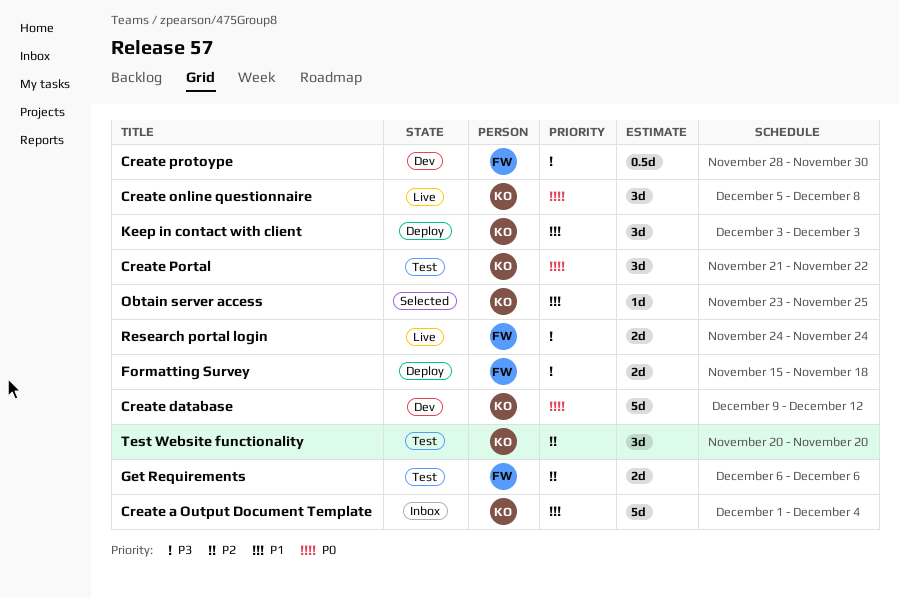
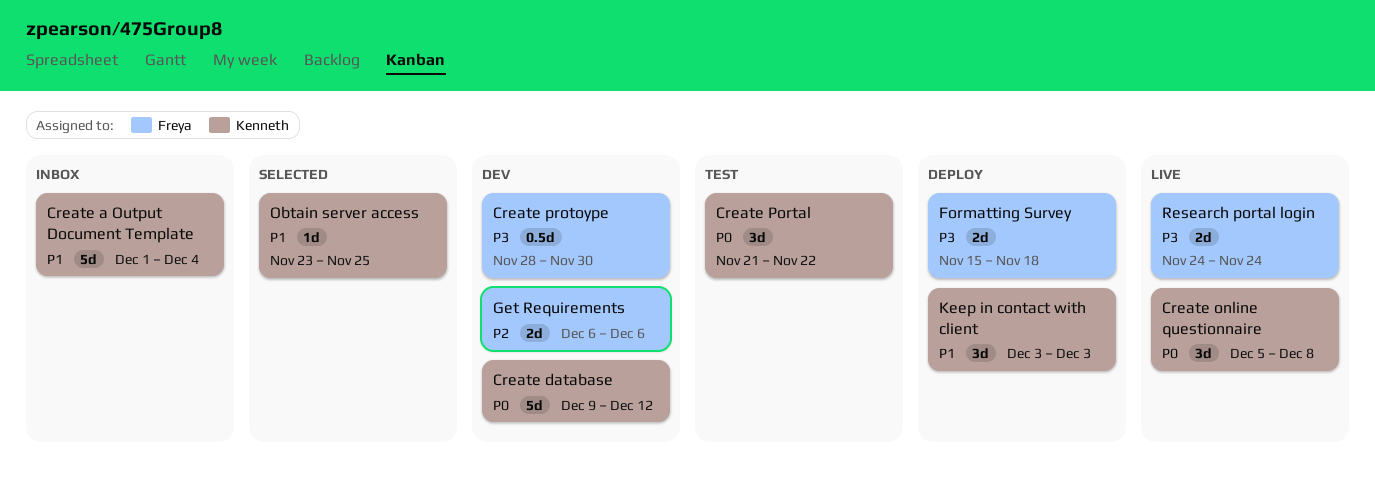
Get Requirements, status: Test -> Dev
Test Website functionality: present -> none

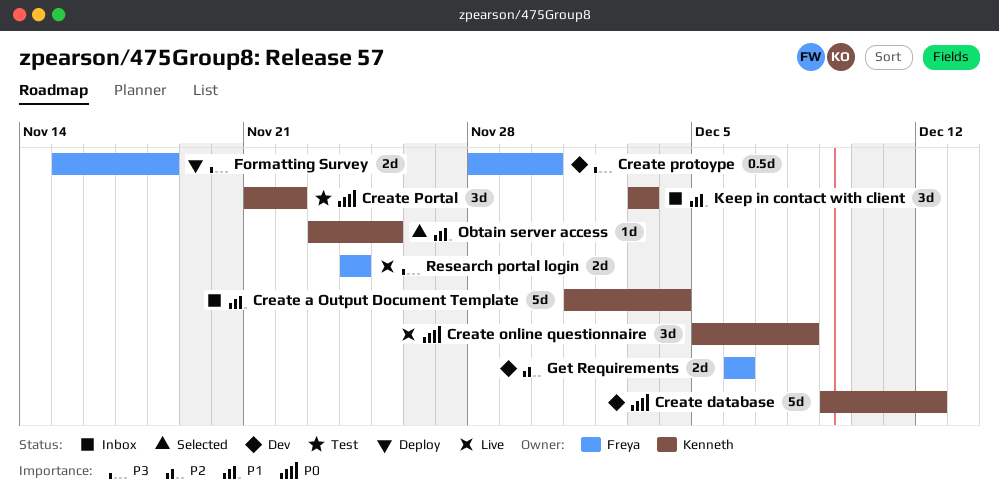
Keep in contact with client, status: Deploy -> Inbox

